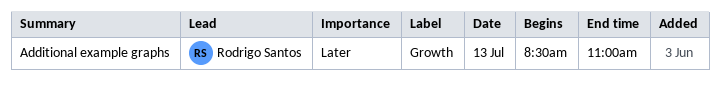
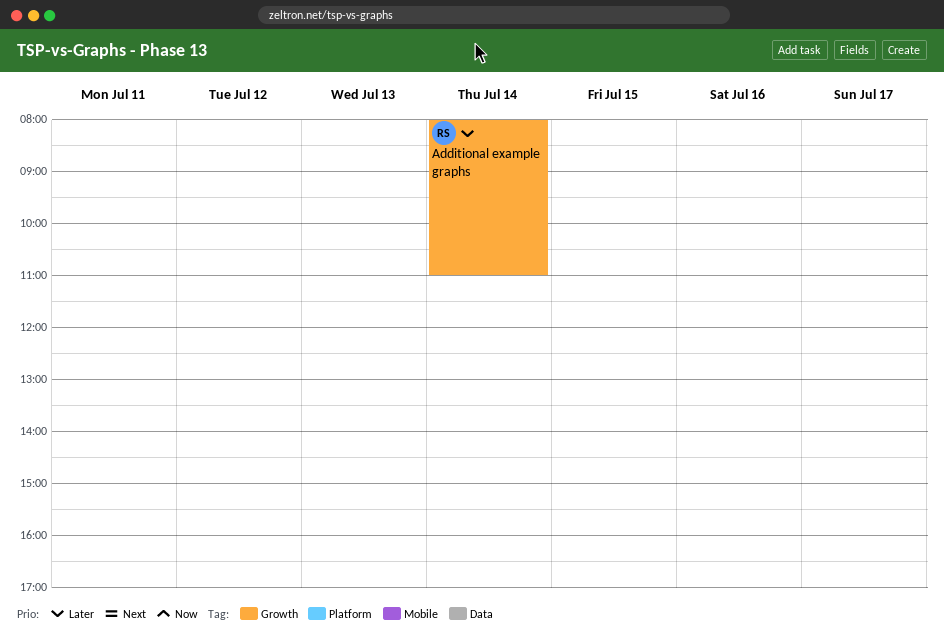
Additional example graphs, day: Jul 13 -> Jul 14
Additional example graphs, begins: 08:30 -> 08:00

